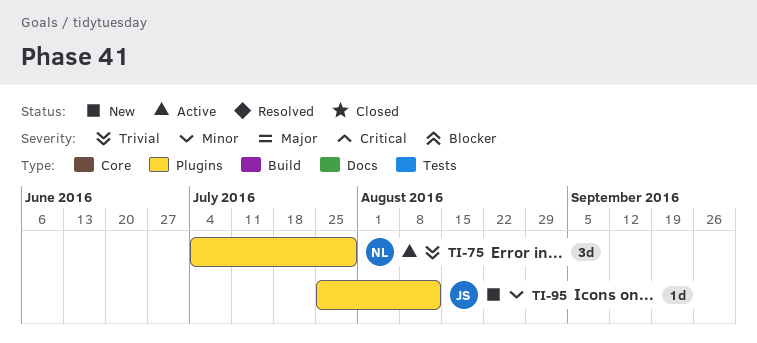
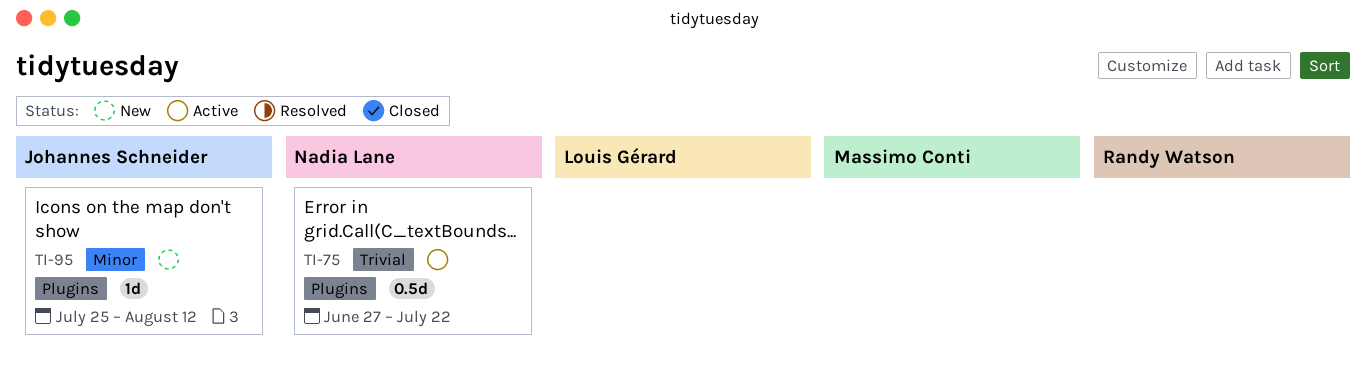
TI-75, estimate: 3d -> 0.5d
TI-75, start: Jul 4 -> Jun 27
TI-75, due: Jul 29 -> Jul 22

